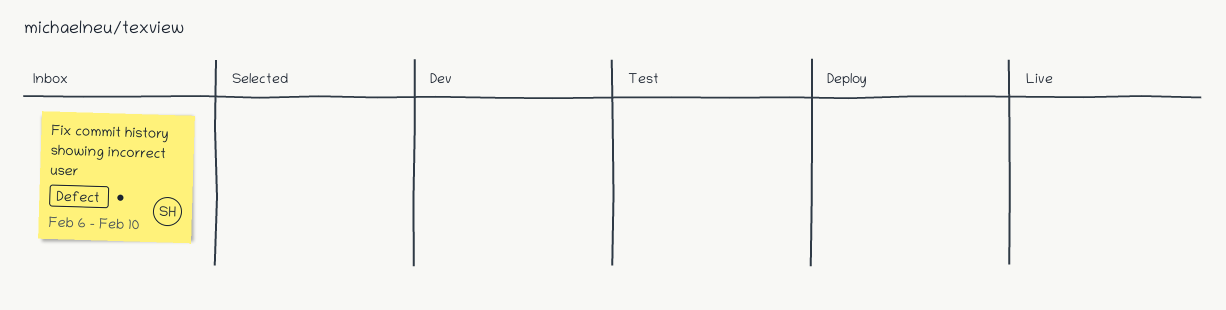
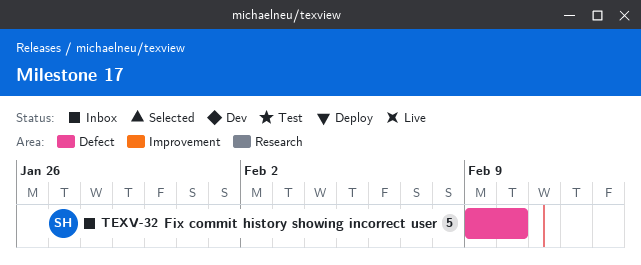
Fix commit history showing incorrect user, estimate: 1 -> 5
Fix commit history showing incorrect user, start: Feb 6 -> Feb 9

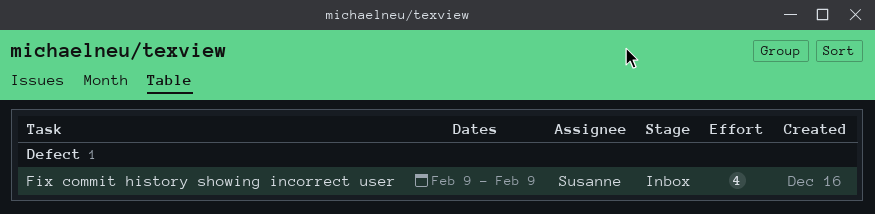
Fix commit history showing incorrect user, estimate: 5 -> 4
Fix commit history showing incorrect user, due: Feb 10 -> Feb 9

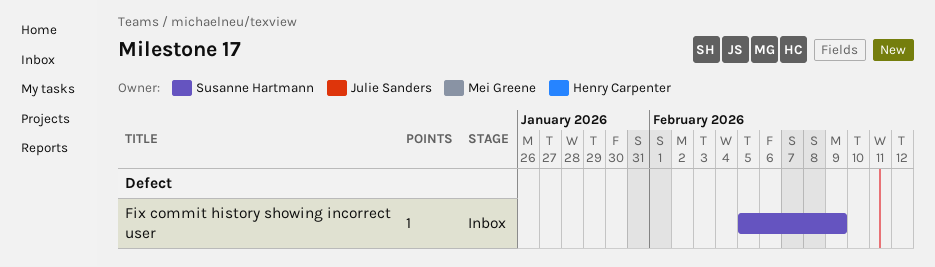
Fix commit history showing incorrect user, estimate: 4 -> 1
Fix commit history showing incorrect user, start: Feb 9 -> Feb 5

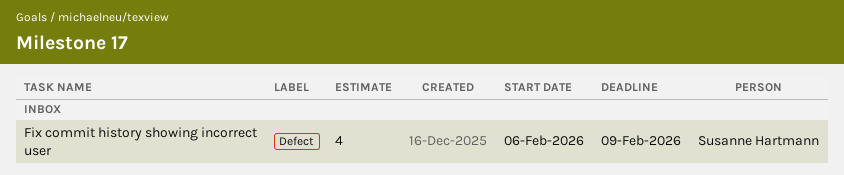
Fix commit history showing incorrect user, estimate: 1 -> 4
Fix commit history showing incorrect user, start: Feb 5 -> Feb 6

